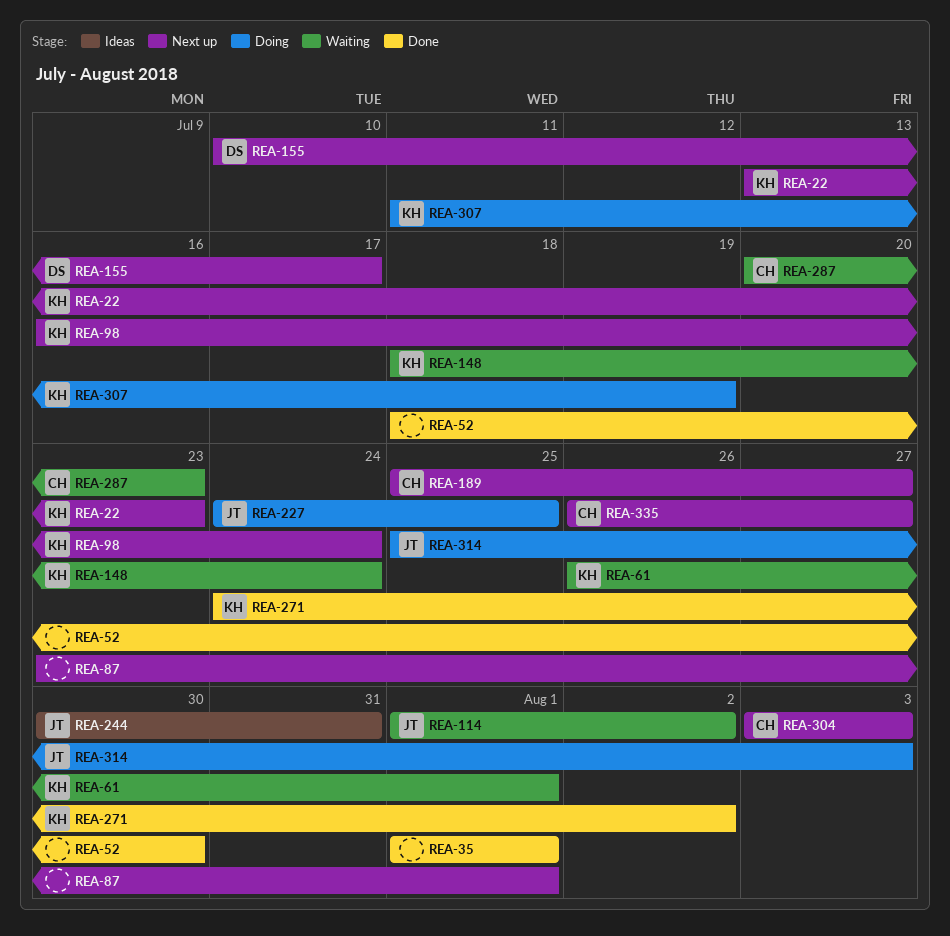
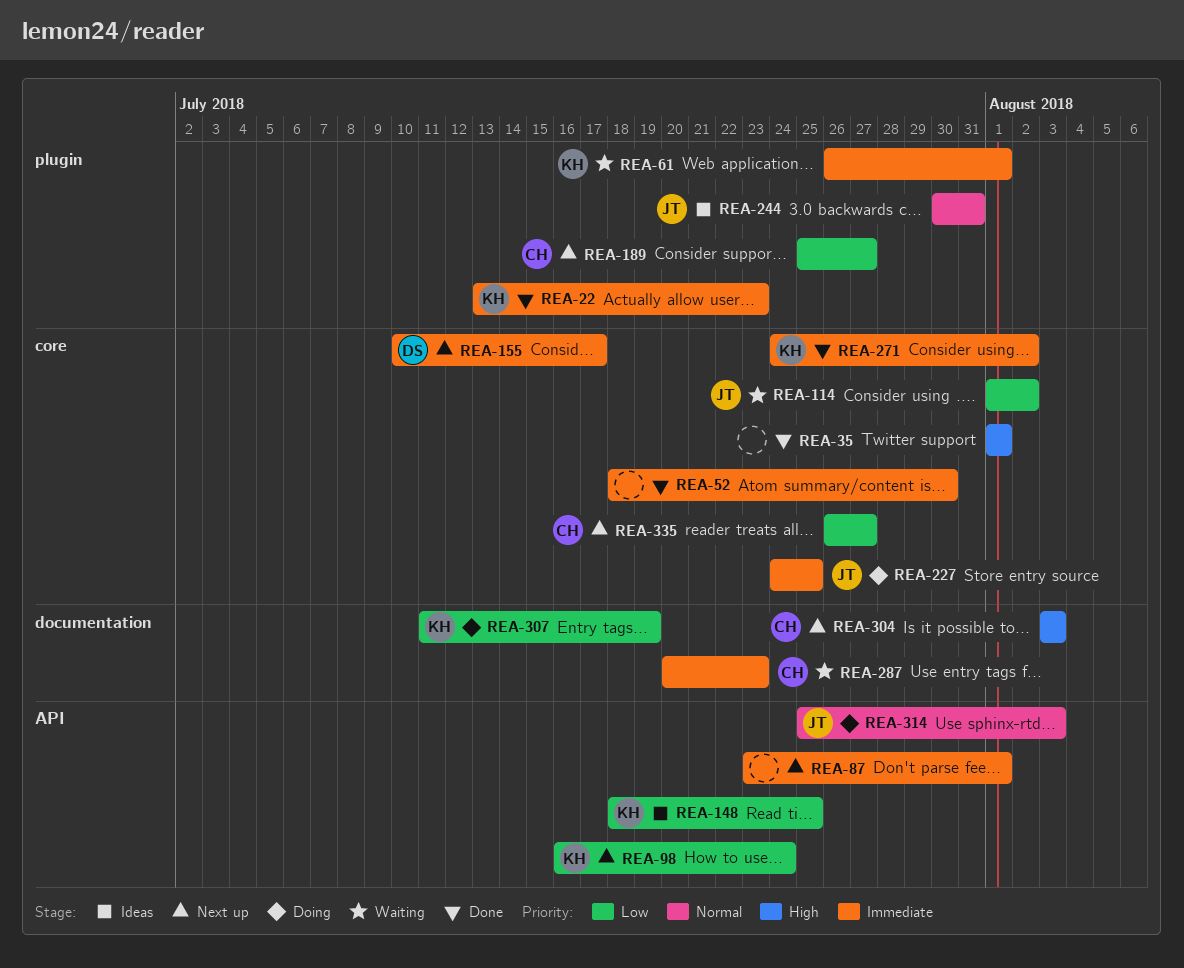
REA-22, status: Next up -> Done
REA-148, status: Waiting -> Ideas
REA-148, due: Jul 24 -> Jul 25

